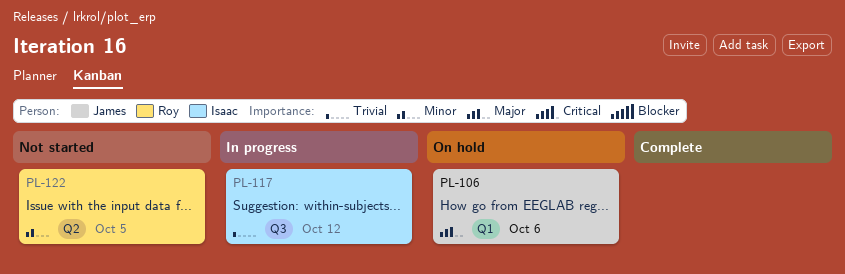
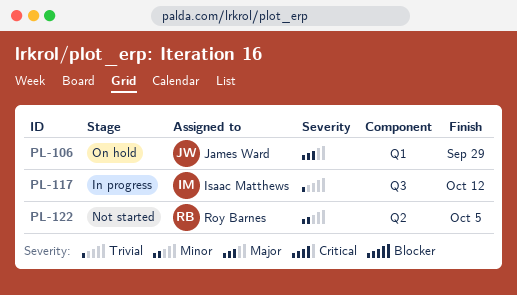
PL-106, due: Oct 6 -> Sep 29

